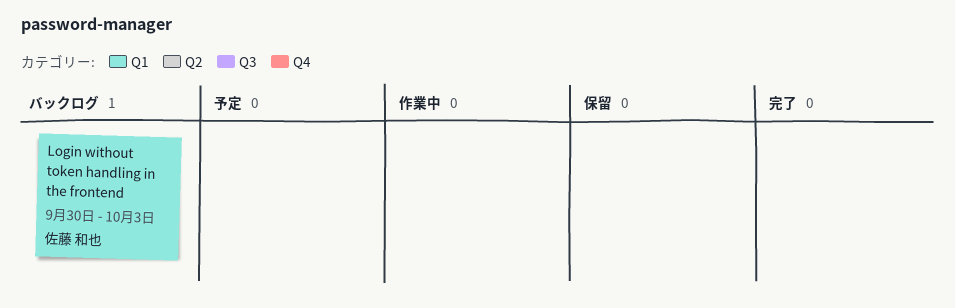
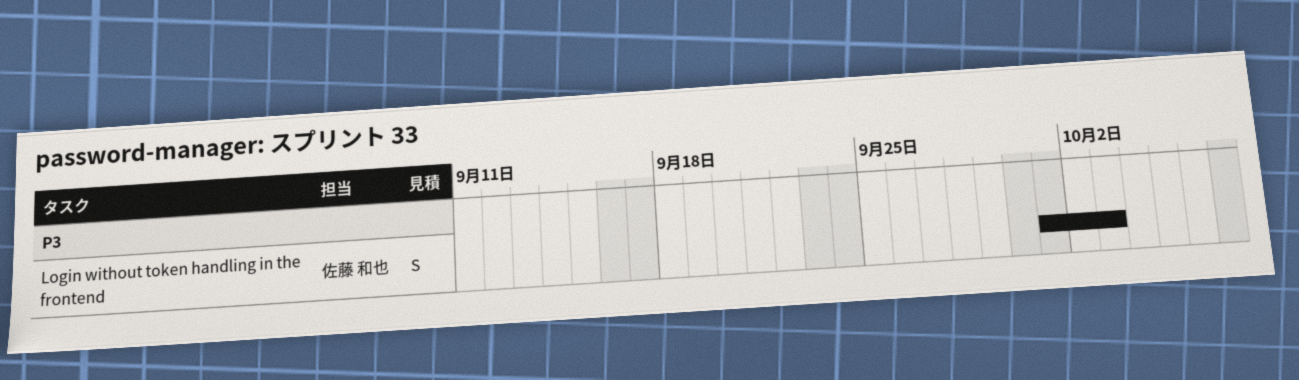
Login without token handling in the frontend, start: Sep 30 -> Oct 1

